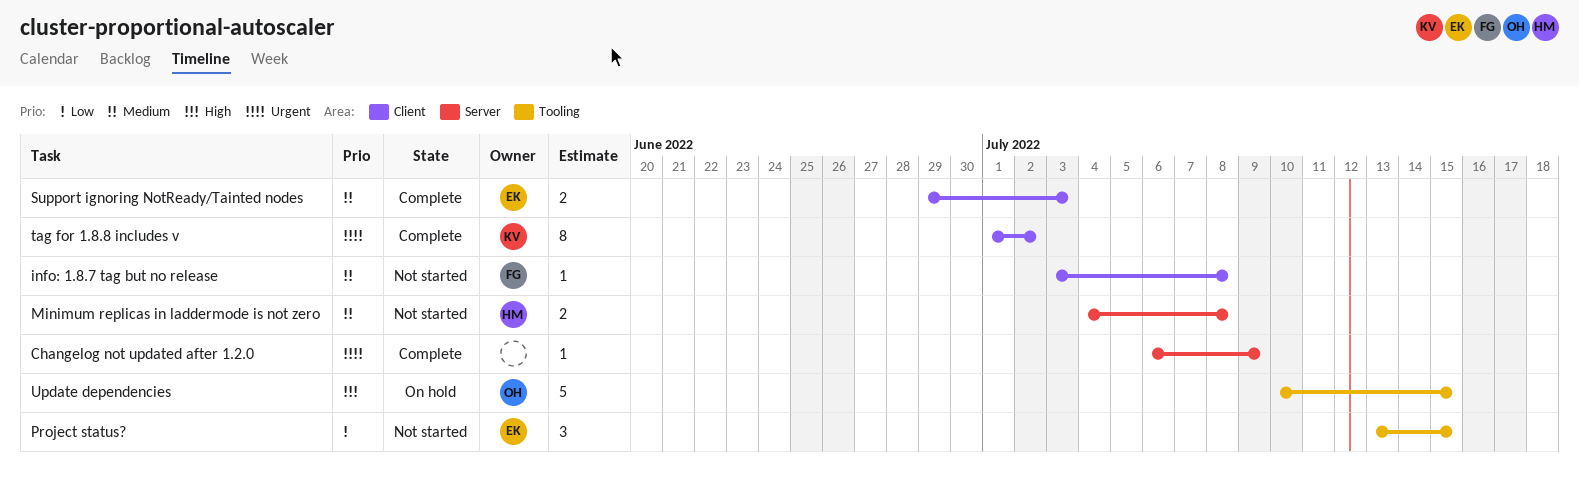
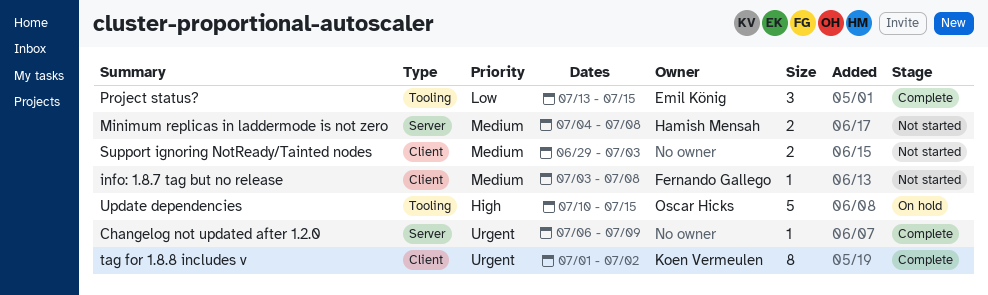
Project status?, status: Not started -> Complete
Support ignoring NotReady/Tainted nodes, status: Complete -> Not started
Support ignoring NotReady/Tainted nodes, owner: Emil König -> none

